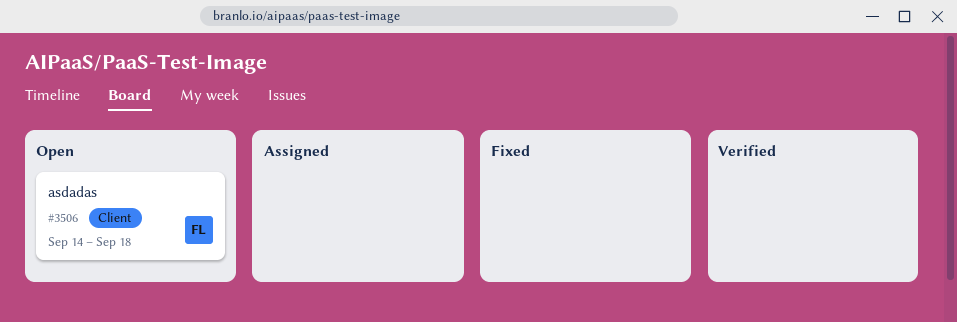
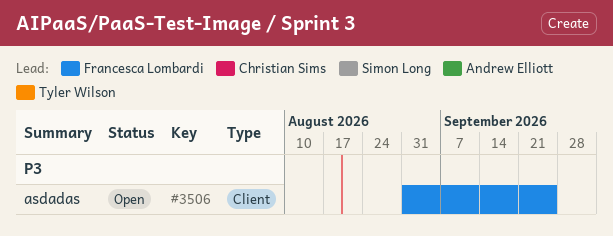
#3506, start: Sep 14 -> Aug 31
#3506, due: Sep 18 -> Sep 25

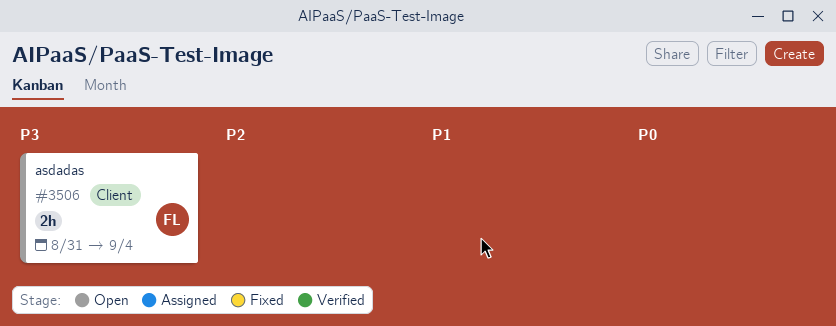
#3506, due: Sep 25 -> Sep 4

